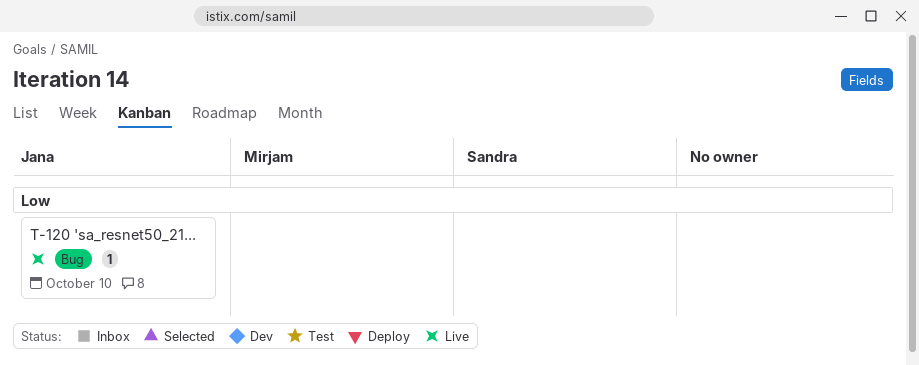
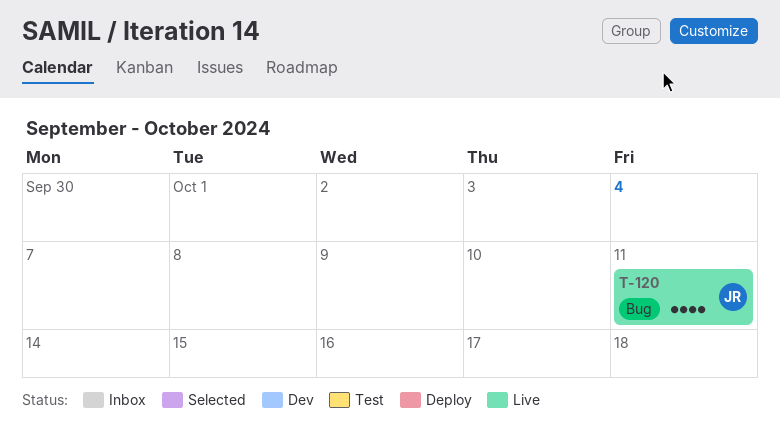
T-120, estimate: 1 -> 4
T-120, due: Oct 10 -> Oct 11

